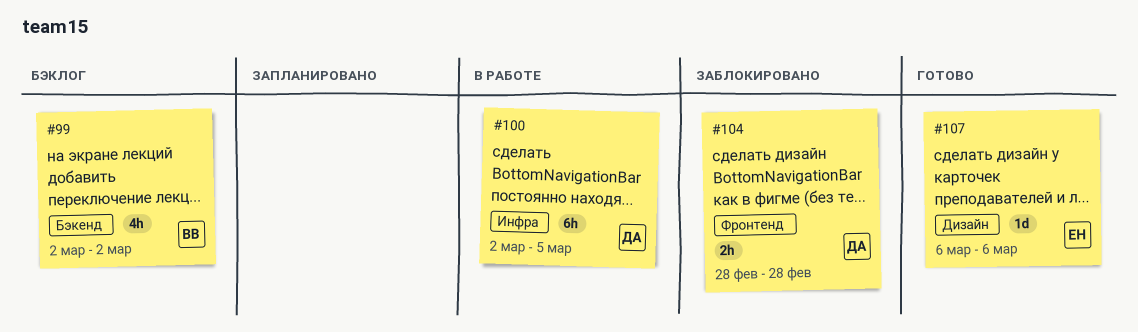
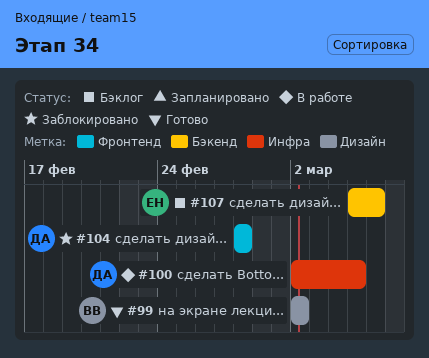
#99, status: Бэклог -> Готово
#99, label: Бэкенд -> Дизайн
#107, status: Готово -> Бэклог
#107, label: Дизайн -> Бэкенд
#107, start: Mar 6 -> Mar 5

